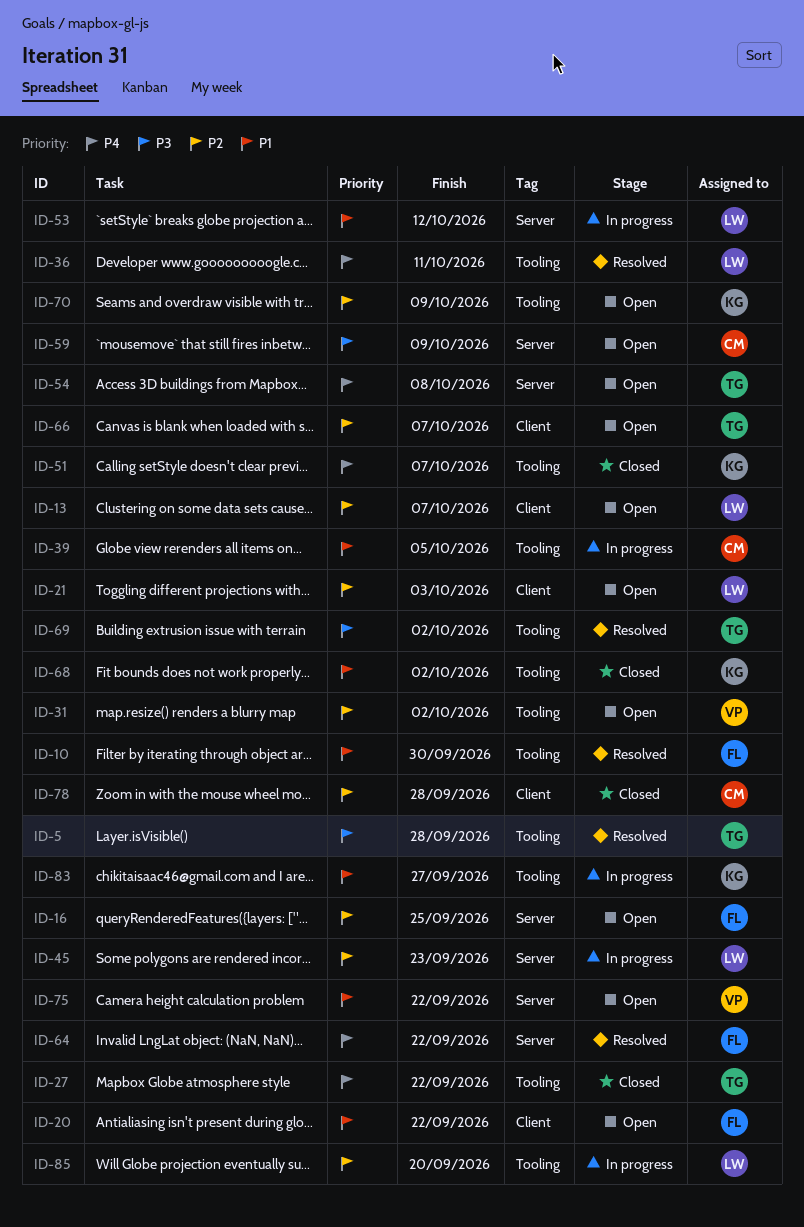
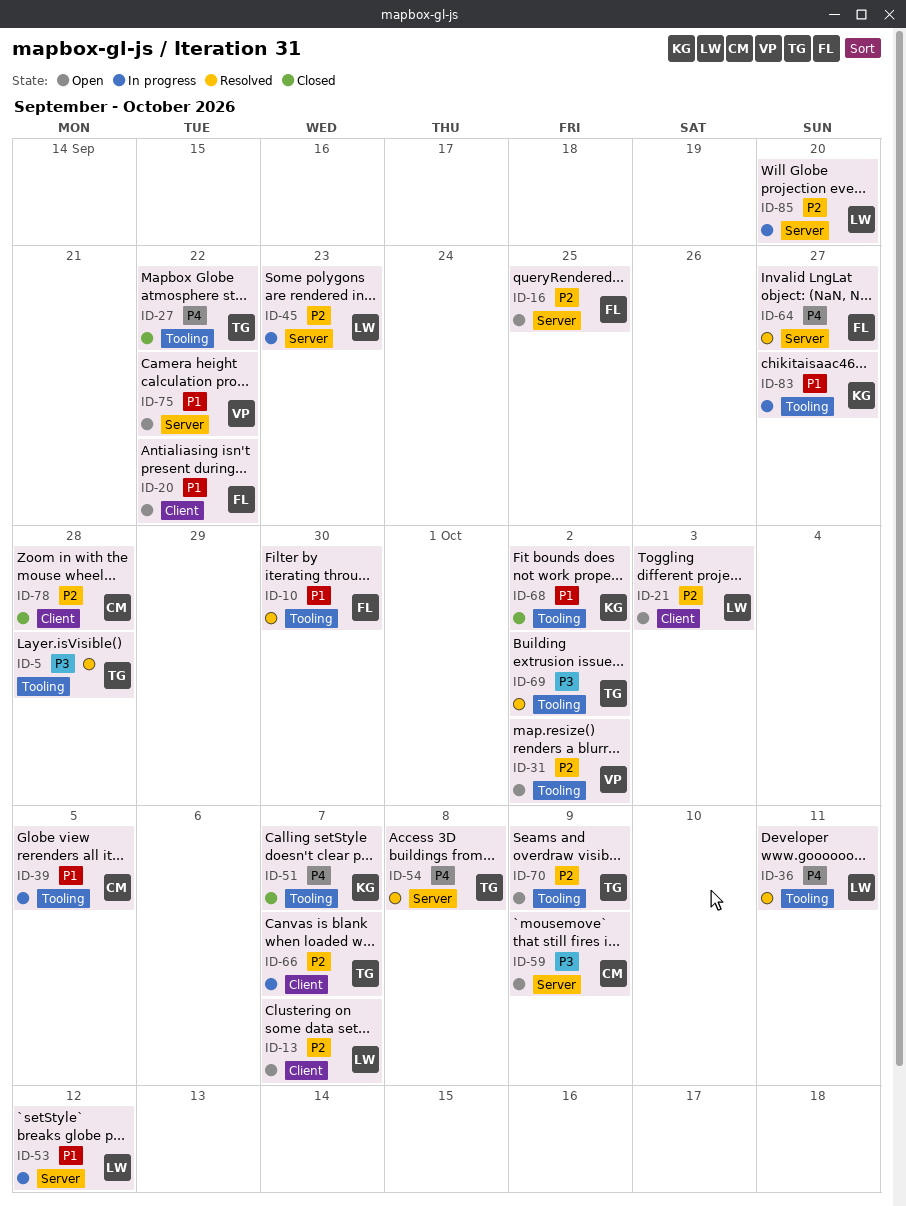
ID-54, status: Open -> Resolved
ID-64, due: Sep 22 -> Sep 27
ID-66, status: Open -> In progress
ID-70, owner: KG -> TG
ID-85, label: Tooling -> Server

